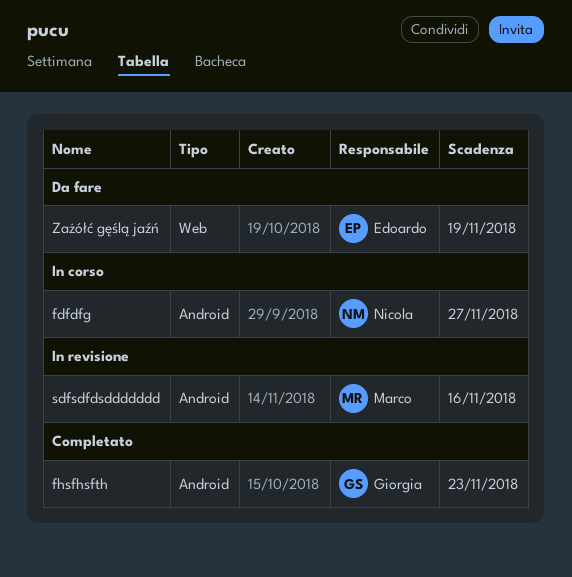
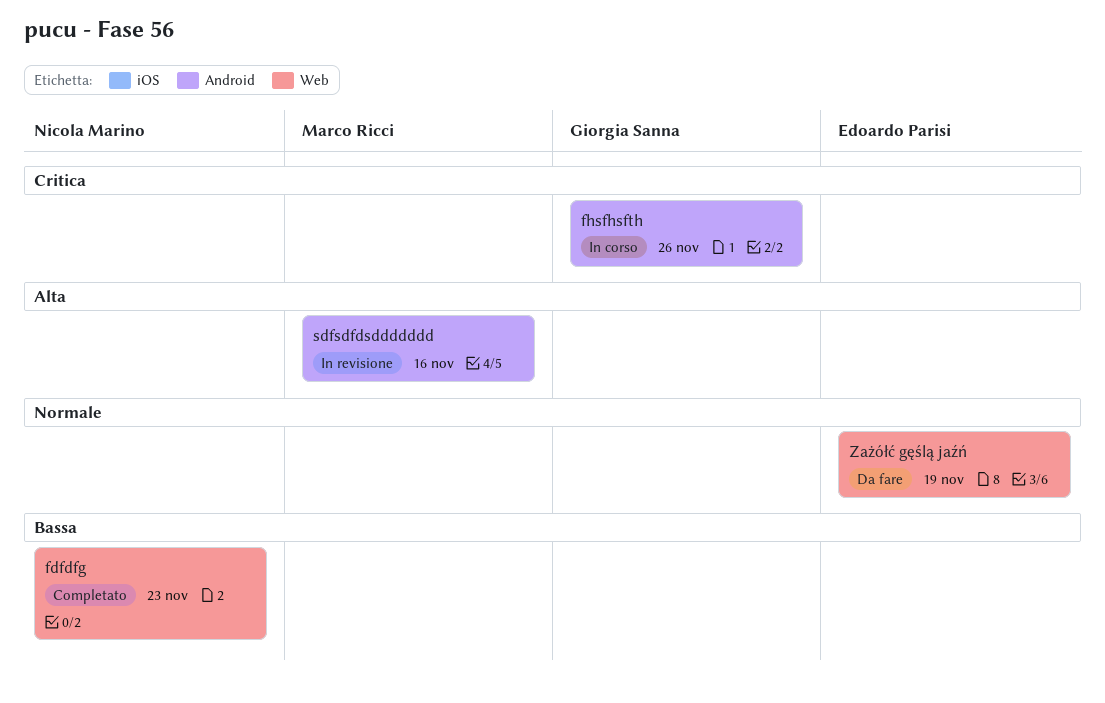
fdfdfg, status: In corso -> Completato
fdfdfg, label: Android -> Web
fdfdfg, due: Nov 27 -> Nov 23
fhsfhsfth, status: Completato -> In corso
fhsfhsfth, due: Nov 23 -> Nov 26

